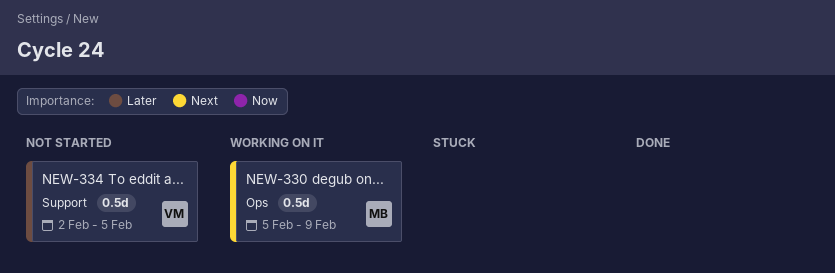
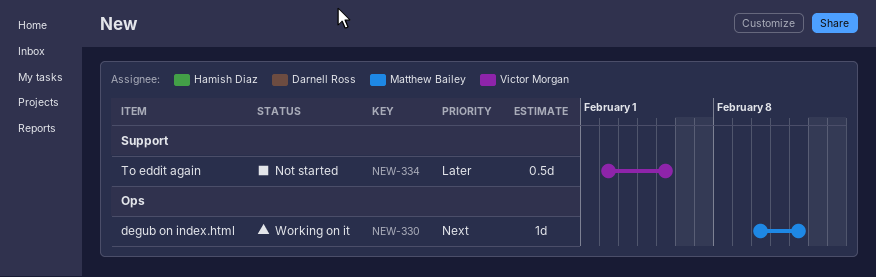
NEW-330, estimate: 0.5d -> 1d
NEW-330, start: Feb 5 -> Feb 10
NEW-330, due: Feb 9 -> Feb 12

